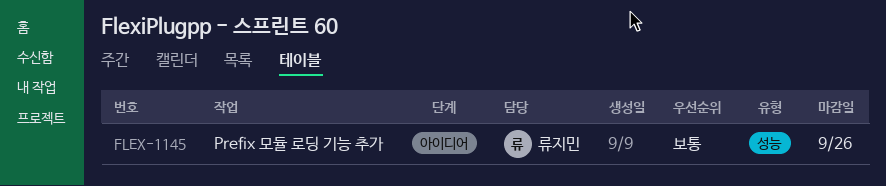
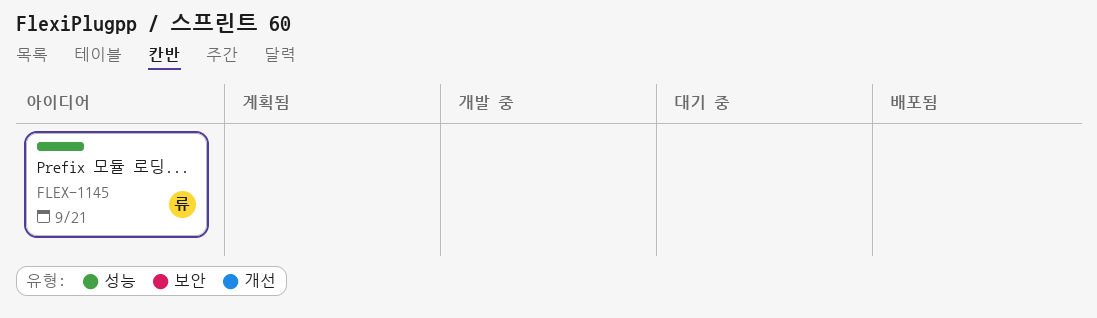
FLEX-1145, due: Sep 26 -> Sep 21

